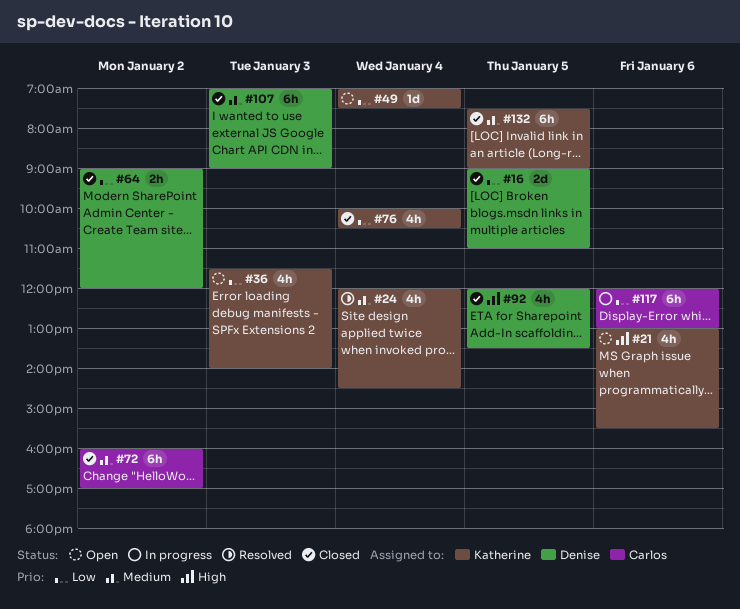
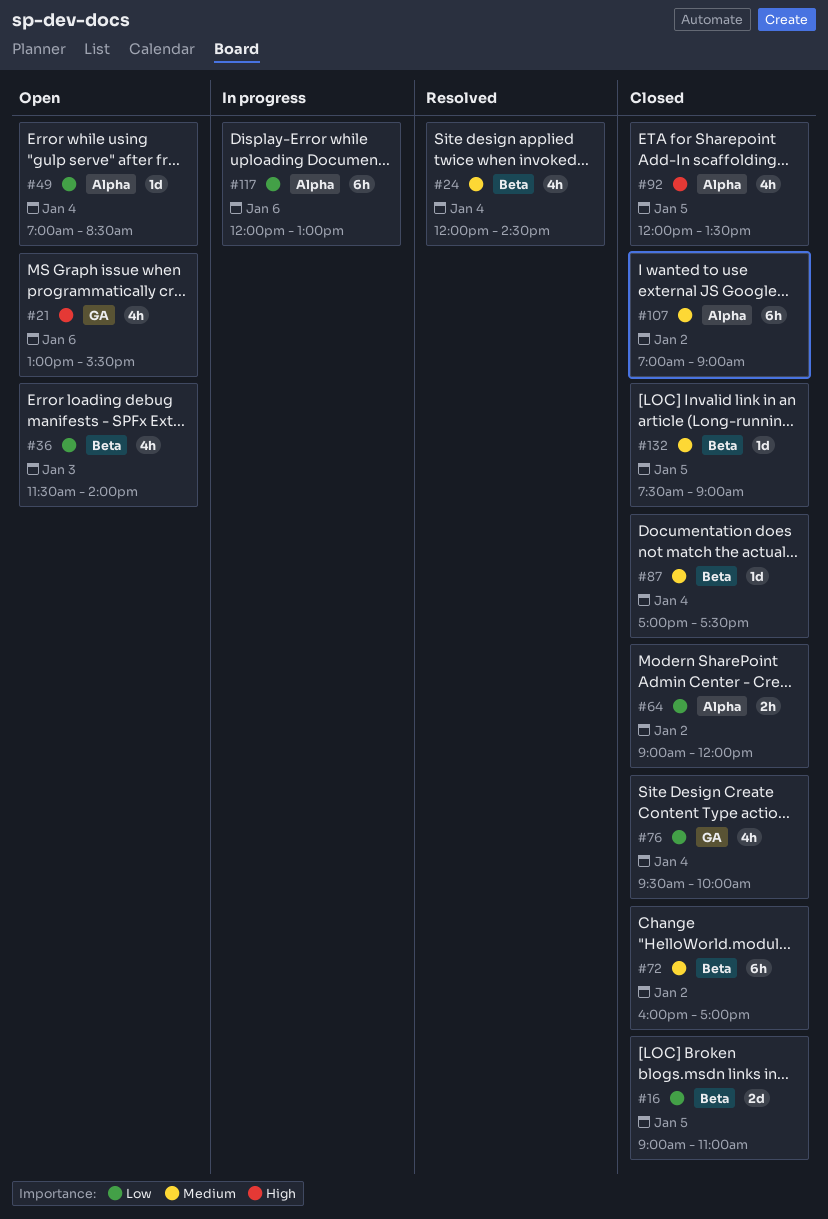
#49, ends: 07:30 -> 08:30
#76, begins: 10:00 -> 09:30
#76, ends: 10:30 -> 10:00
#87: none -> present
#107, day: Jan 3 -> Jan 2
#132, estimate: 6h -> 1d

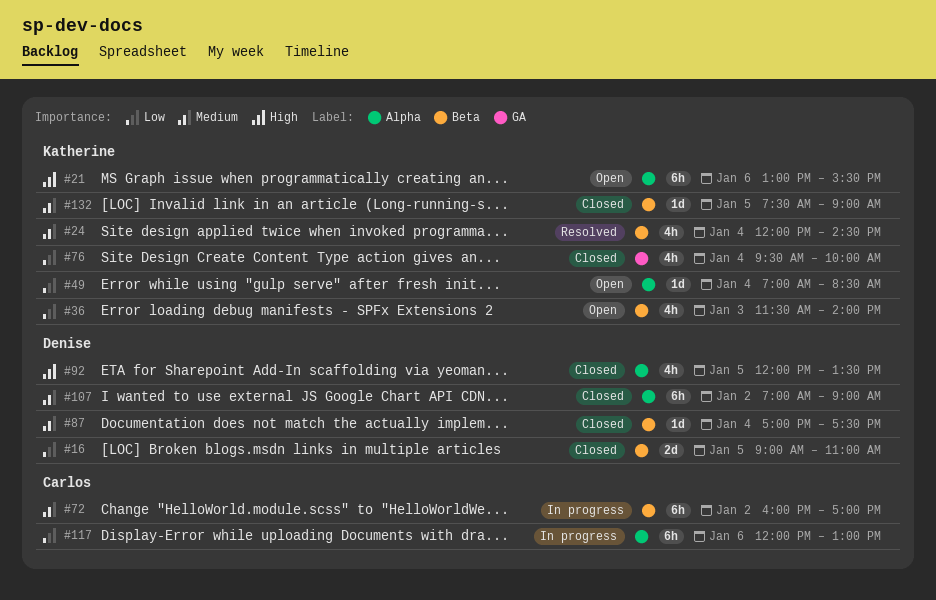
#21, label: GA -> Alpha
#21, estimate: 4h -> 6h
#64: present -> none
#72, status: Closed -> In progress

